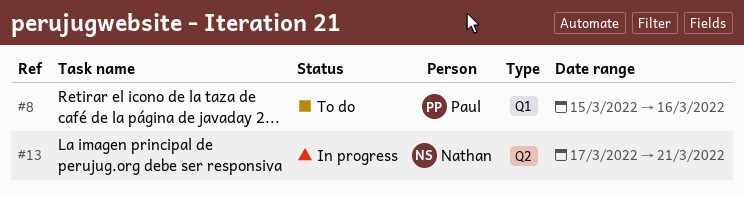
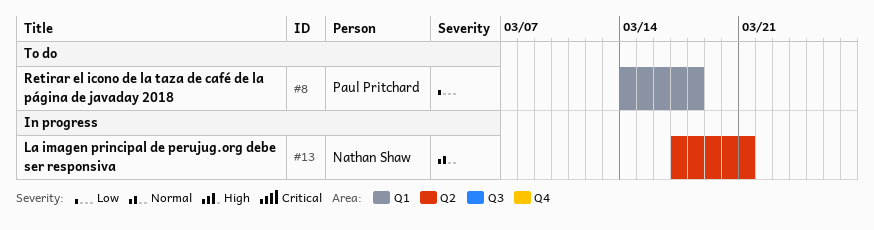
#8, start: Mar 15 -> Mar 14
#8, due: Mar 16 -> Mar 18

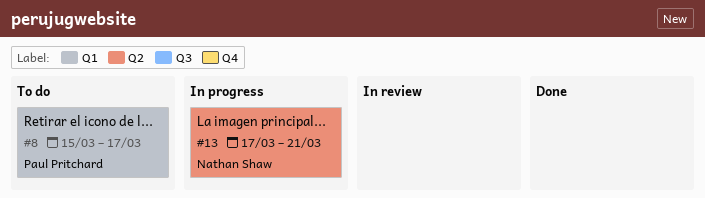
#8, start: Mar 14 -> Mar 15
#8, due: Mar 18 -> Mar 17

